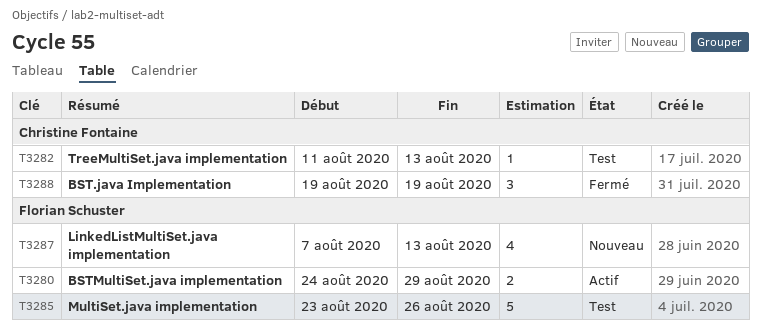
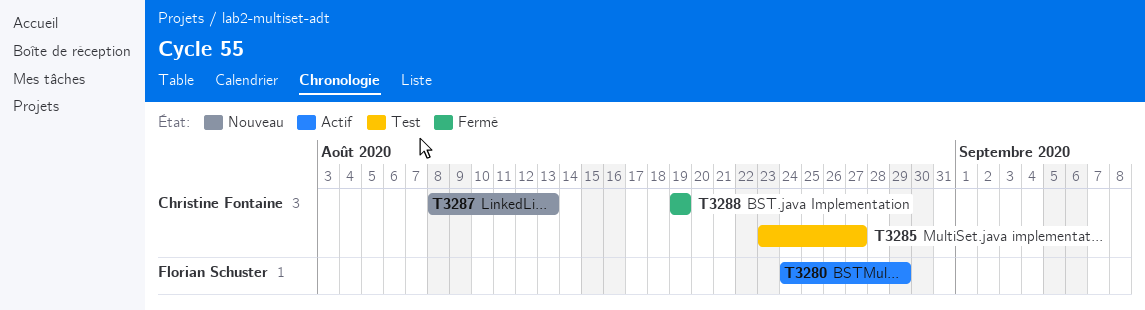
T3282: present -> none
T3285, owner: Florian Schuster -> Christine Fontaine
T3285, due: Aug 26 -> Aug 27
T3287, owner: Florian Schuster -> Christine Fontaine
T3287, start: Aug 7 -> Aug 8

